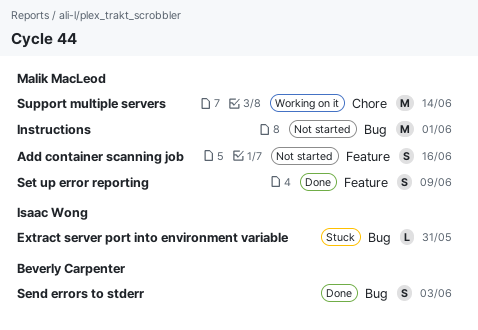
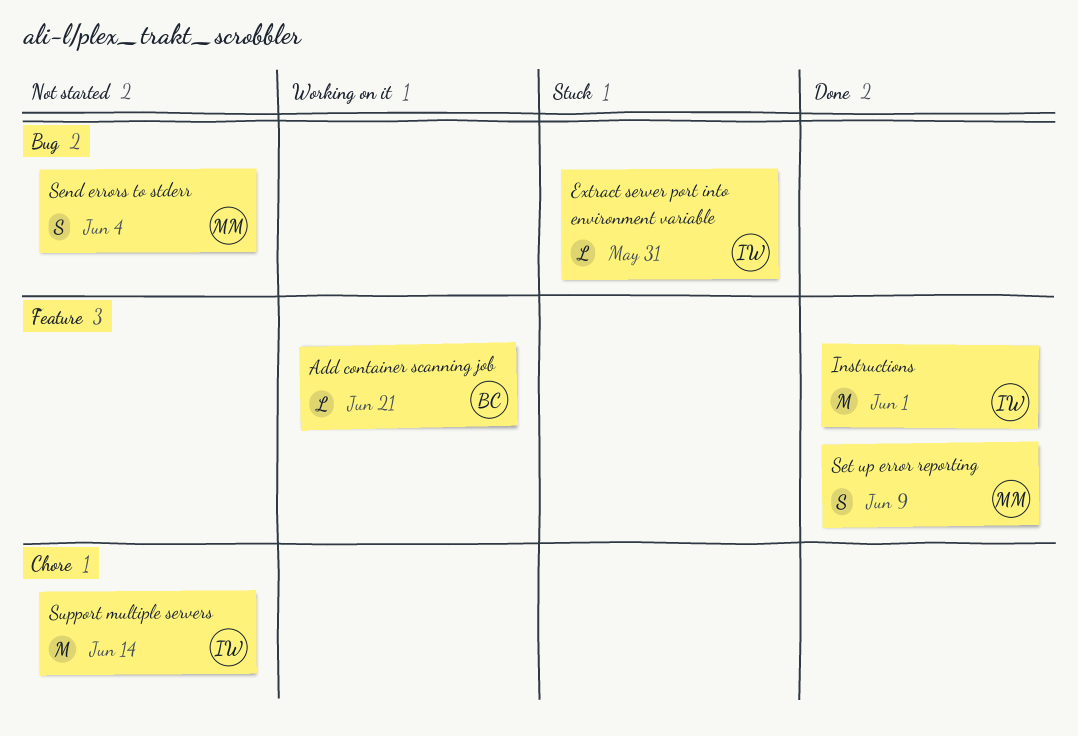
Add container scanning job, status: Not started -> Working on it
Add container scanning job, owner: Malik MacLeod -> Beverly Carpenter
Add container scanning job, estimate: S -> L
Add container scanning job, due: Jun 16 -> Jun 21
Instructions, status: Not started -> Done
Instructions, owner: Malik MacLeod -> Isaac Wong
Instructions, label: Bug -> Feature
Send errors to stderr, status: Done -> Not started
Send errors to stderr, owner: Beverly Carpenter -> Malik MacLeod
Send errors to stderr, due: Jun 3 -> Jun 4
Support multiple servers, status: Working on it -> Not started
Support multiple servers, owner: Malik MacLeod -> Isaac Wong

